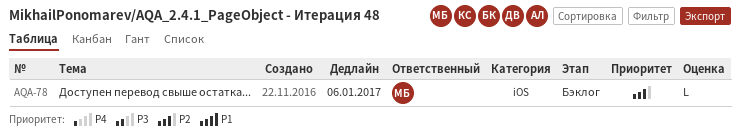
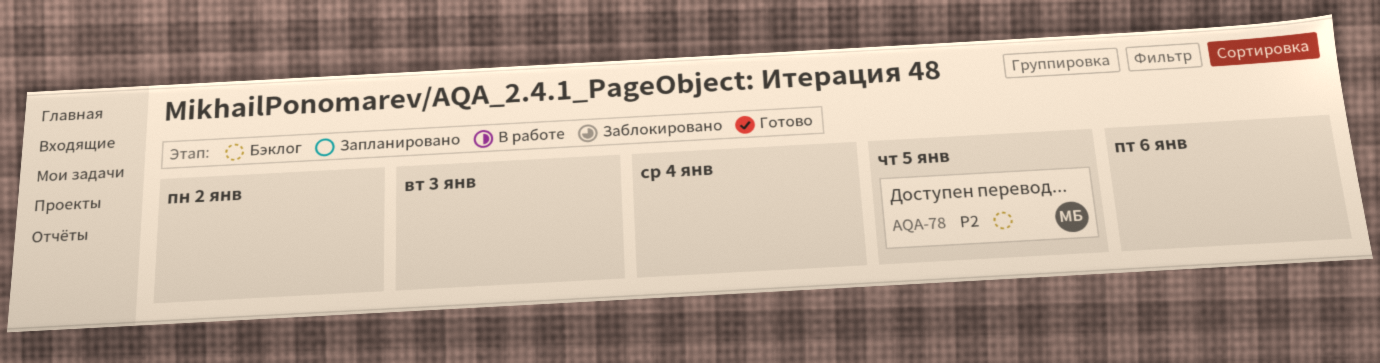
AQA-78, due: Jan 6 -> Jan 5

